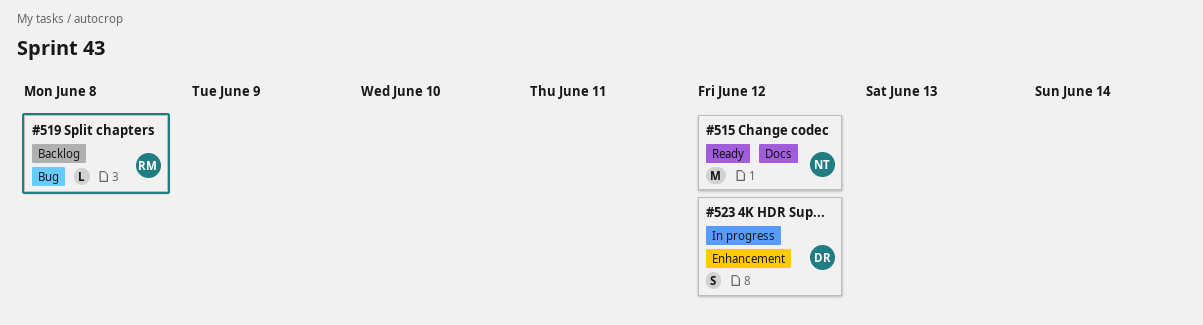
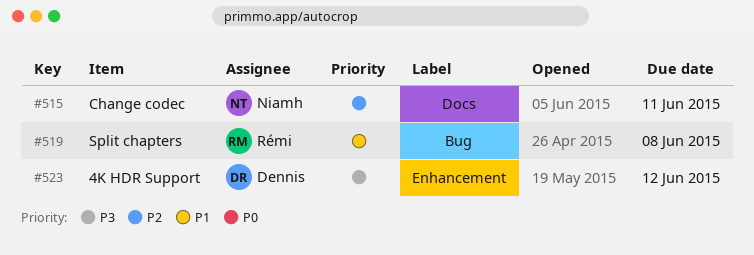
#515, due: Jun 12 -> Jun 11

